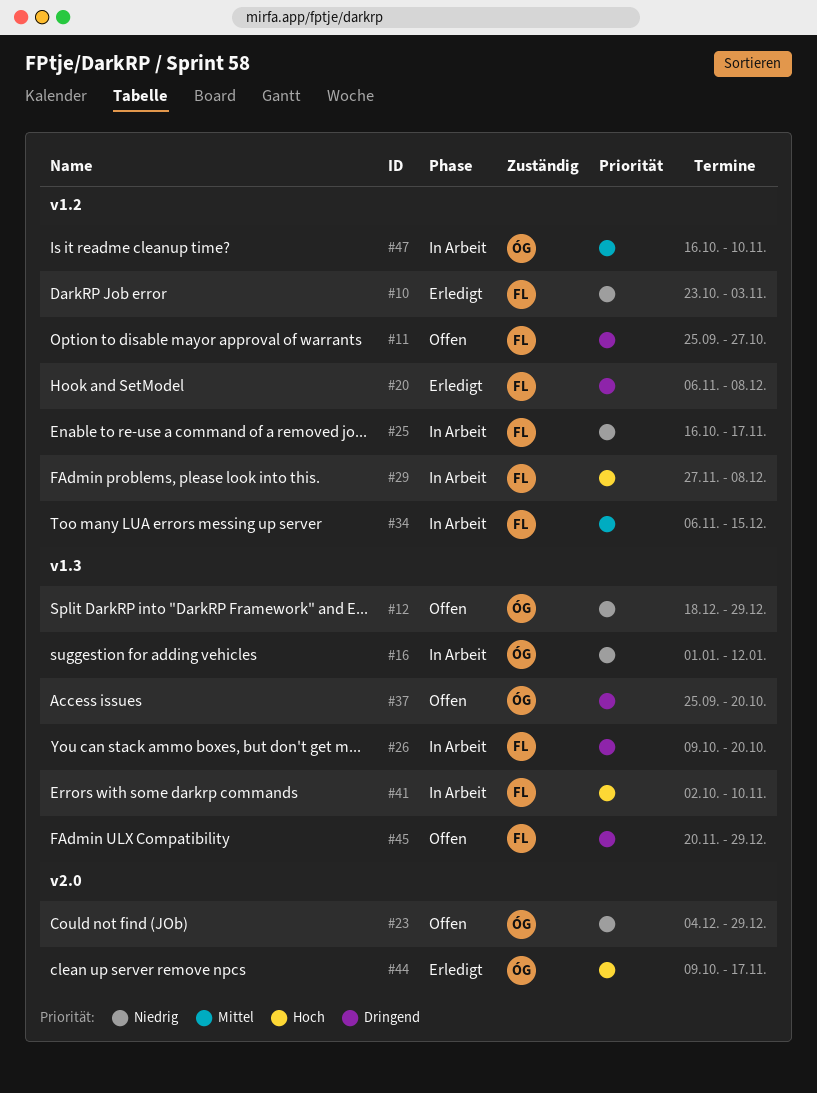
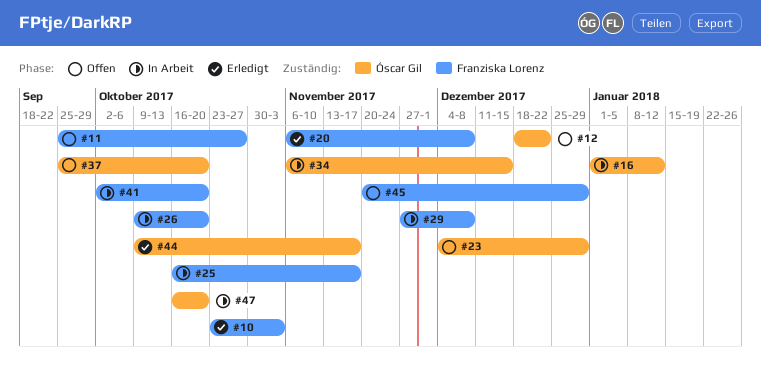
#12, due: Dec 29 -> Dec 22
#34, owner: Franziska Lorenz -> Óscar Gil
#41, due: Nov 10 -> Oct 20
#47, due: Nov 10 -> Oct 20

